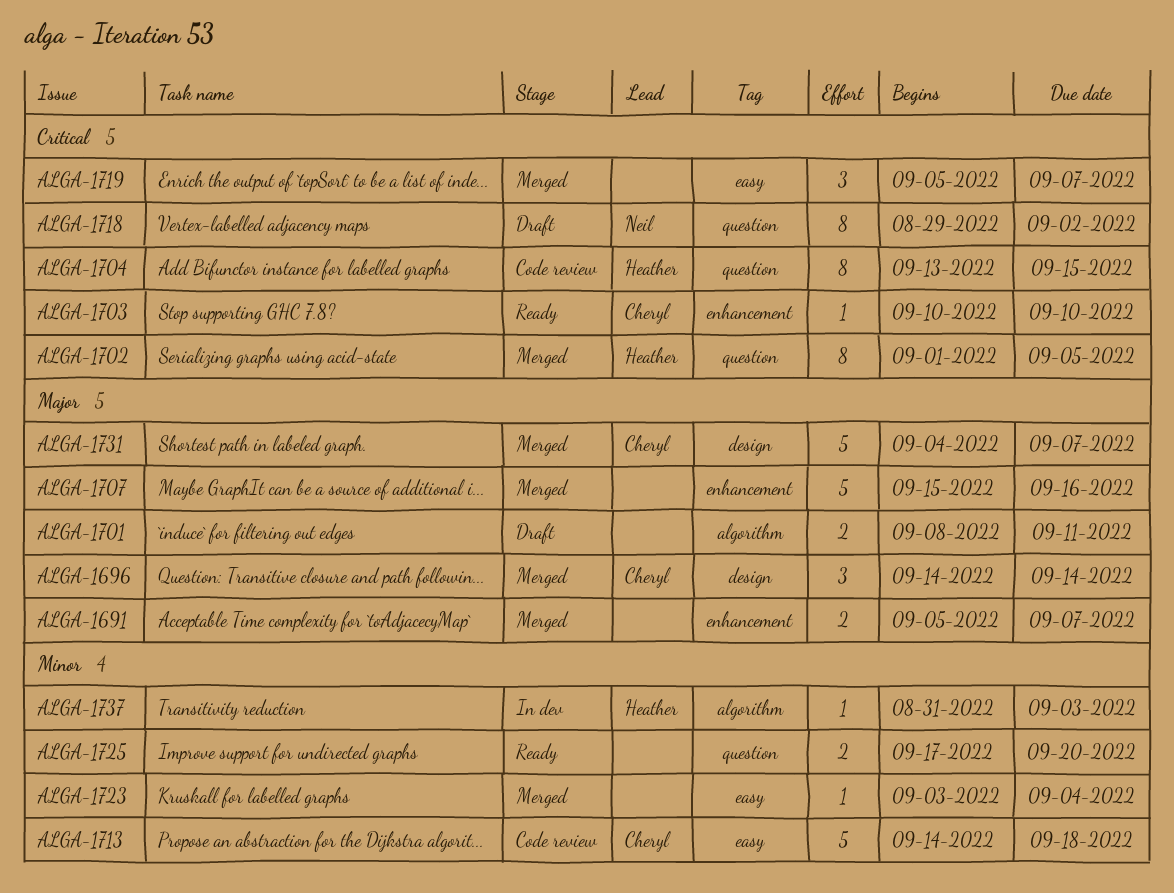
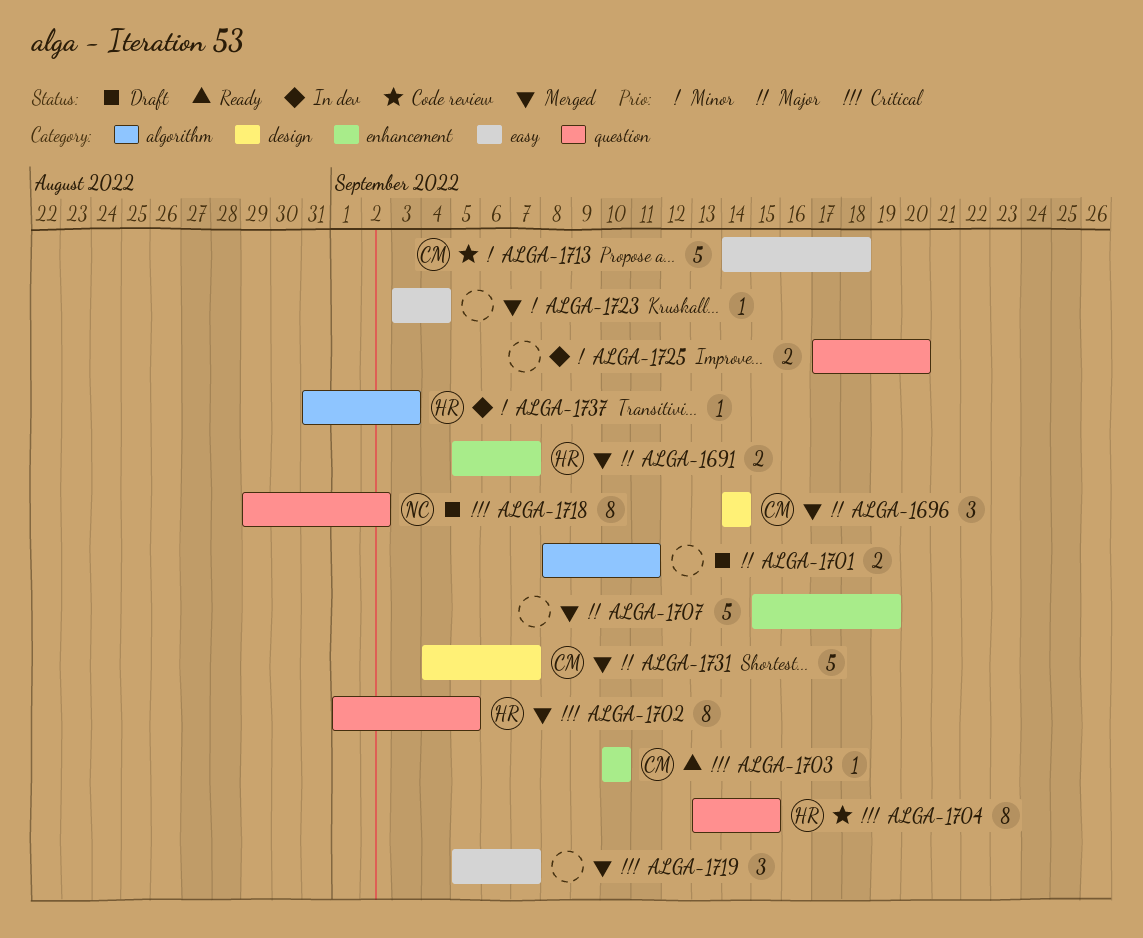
ALGA-1691, owner: none -> Heather
ALGA-1707, due: Sep 16 -> Sep 19
ALGA-1725, status: Ready -> In dev

